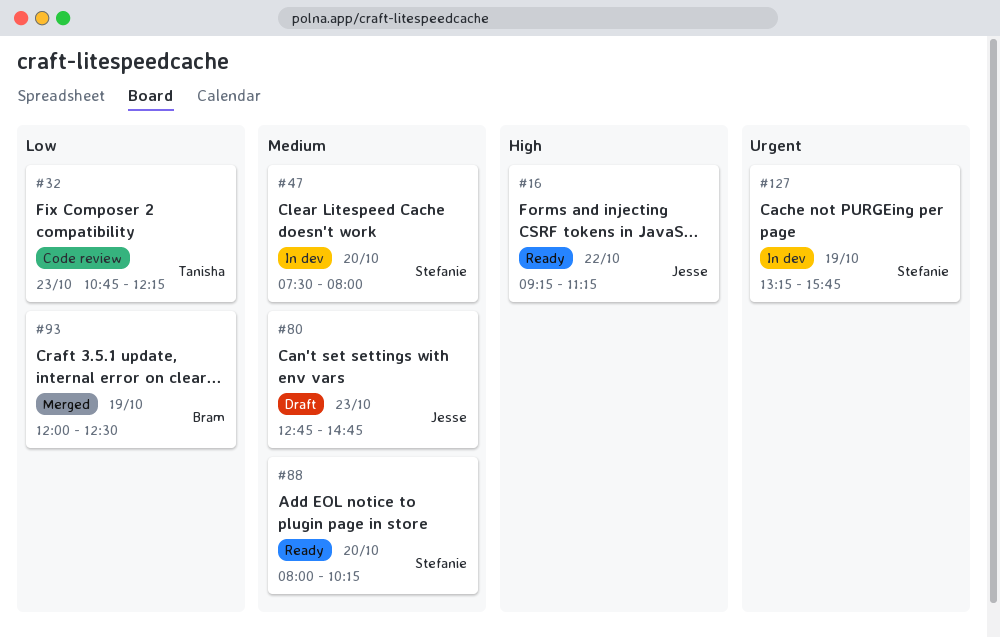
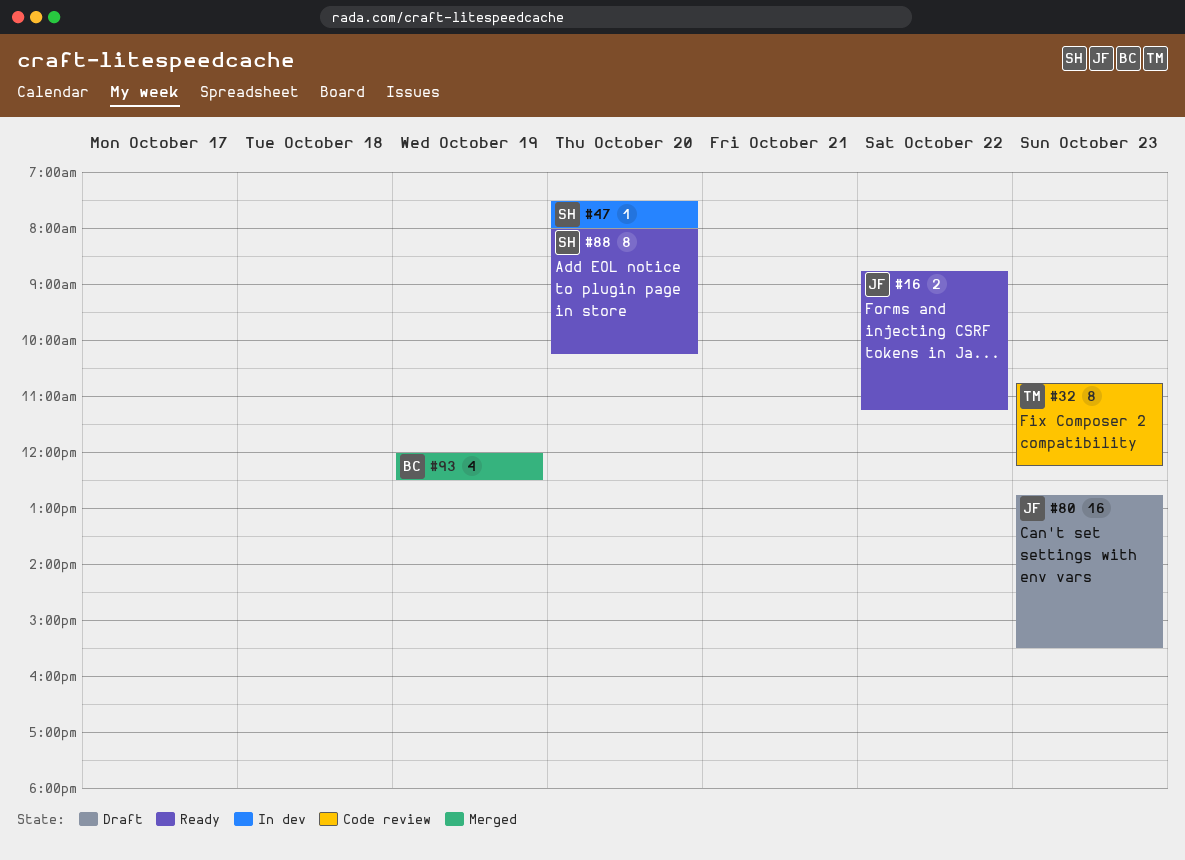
#16, begins: 09:15 -> 08:45
#80, ends: 14:45 -> 15:30
#127: present -> none

